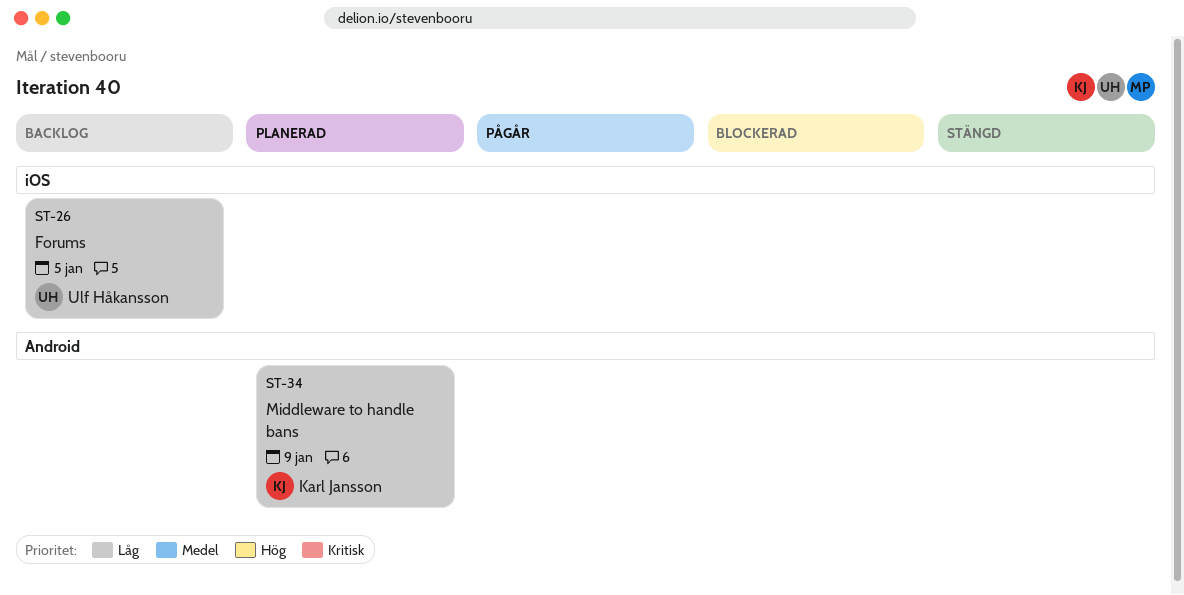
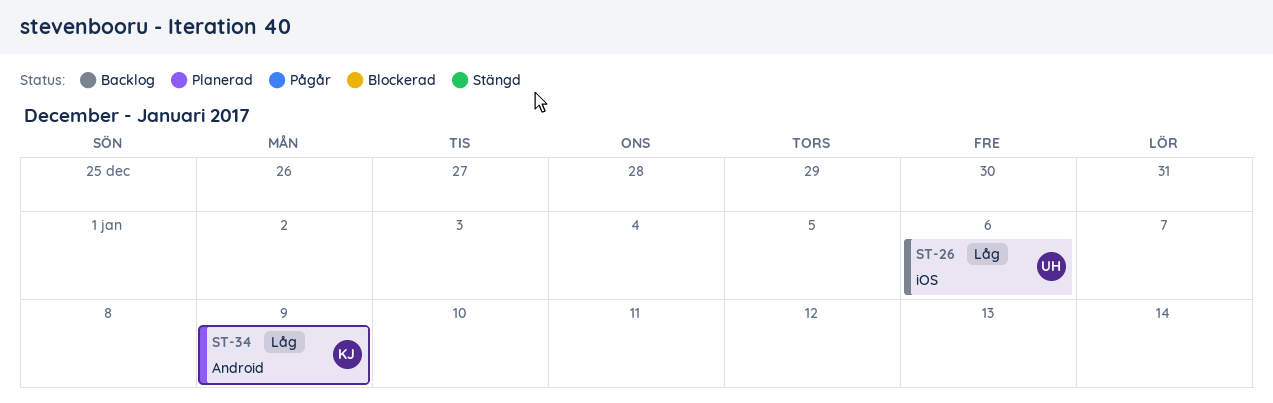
ST-26, due: Jan 5 -> Jan 6

